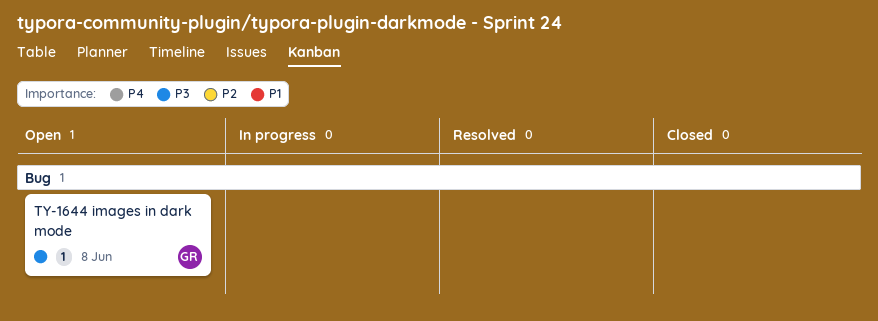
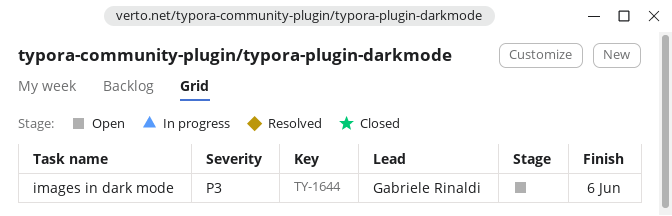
TY-1644, due: Jun 8 -> Jun 6

